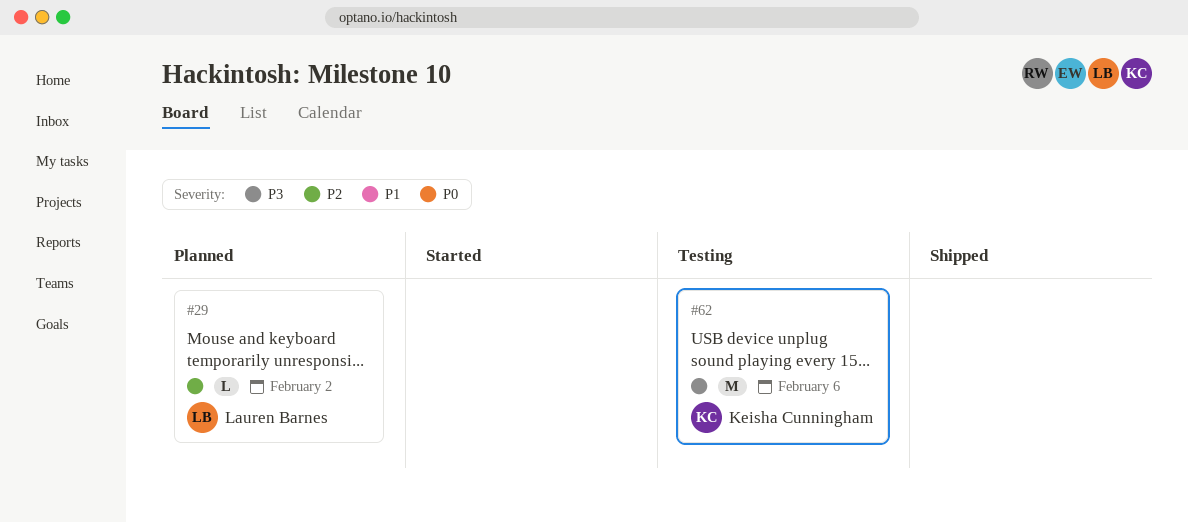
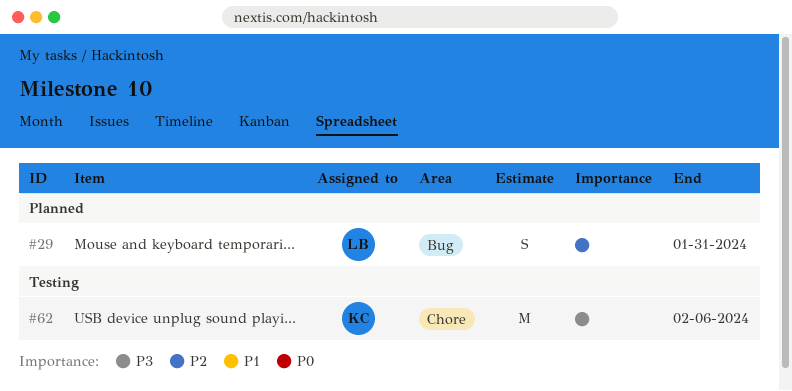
#29, estimate: L -> S
#29, due: Feb 2 -> Jan 31

